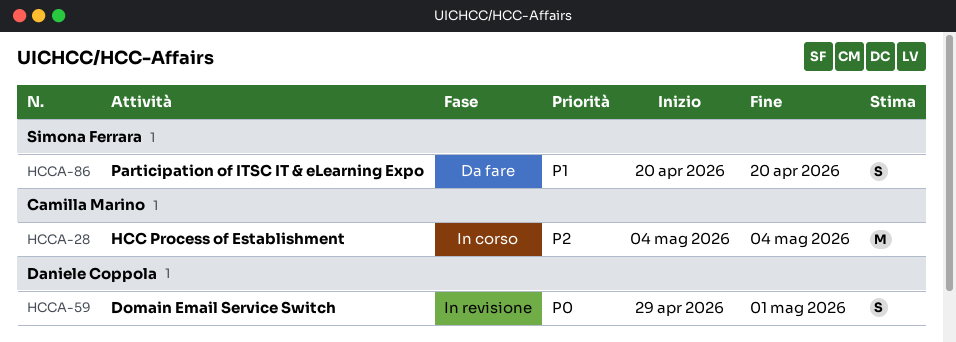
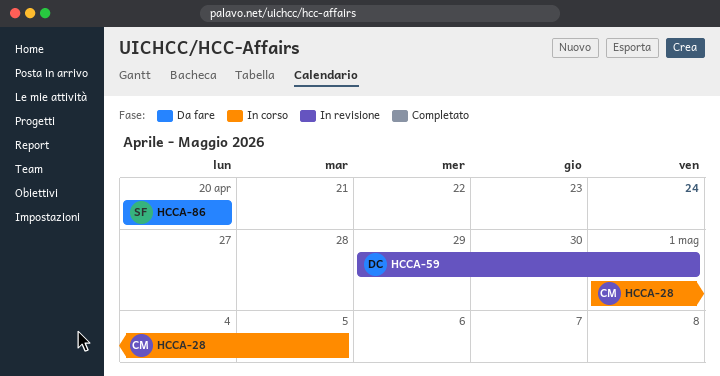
HCCA-28, start: May 4 -> May 1
HCCA-28, due: May 4 -> May 5

